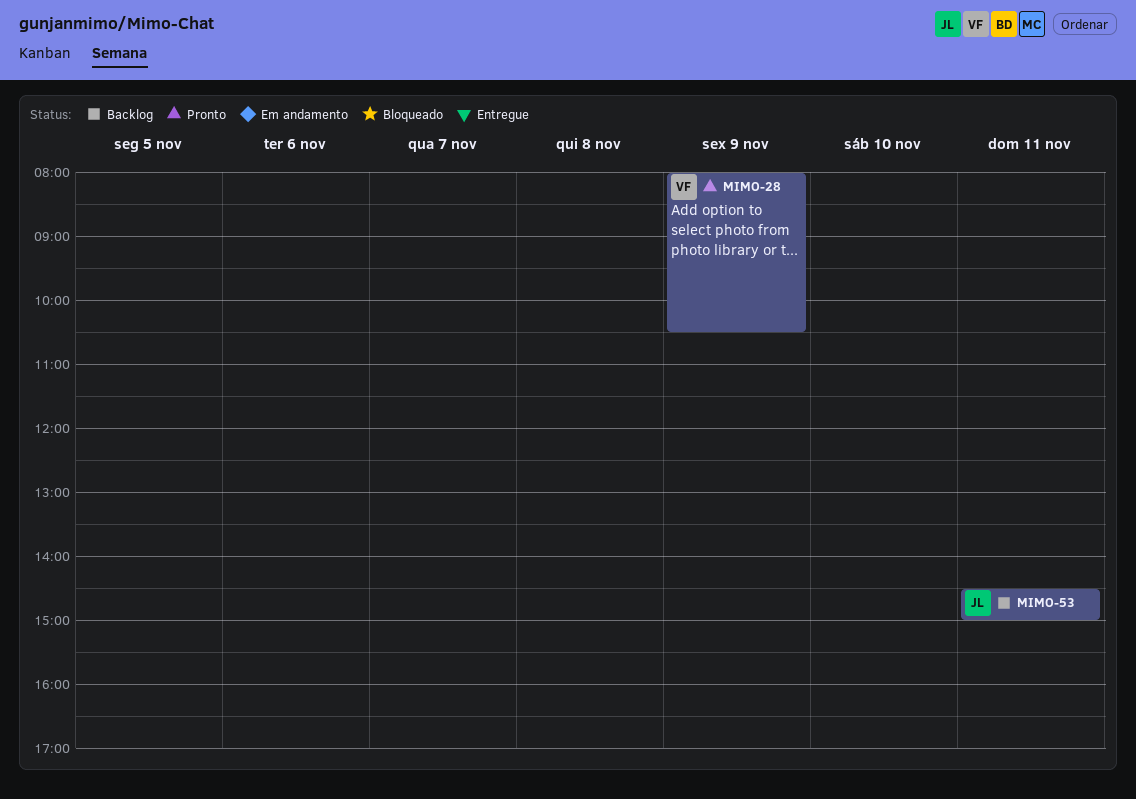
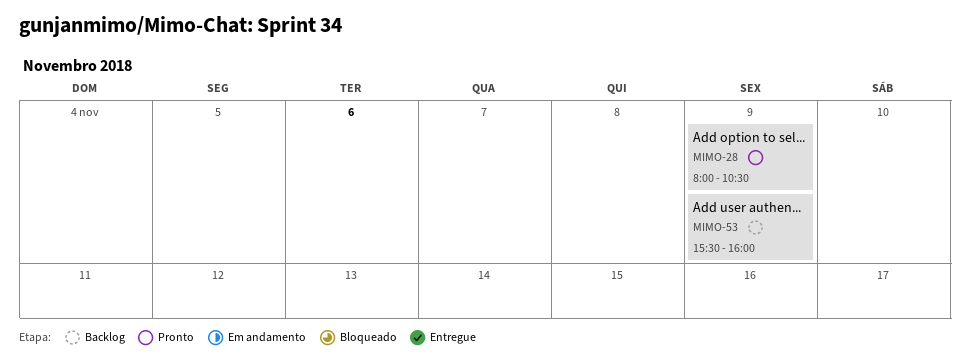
MIMO-53, day: Nov 11 -> Nov 9
MIMO-53, begins: 14:30 -> 15:30
MIMO-53, ends: 15:00 -> 16:00

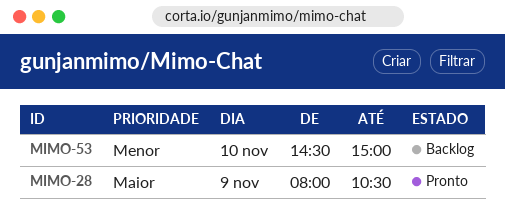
MIMO-53, day: Nov 9 -> Nov 10
MIMO-53, begins: 15:30 -> 14:30
MIMO-53, ends: 16:00 -> 15:00

